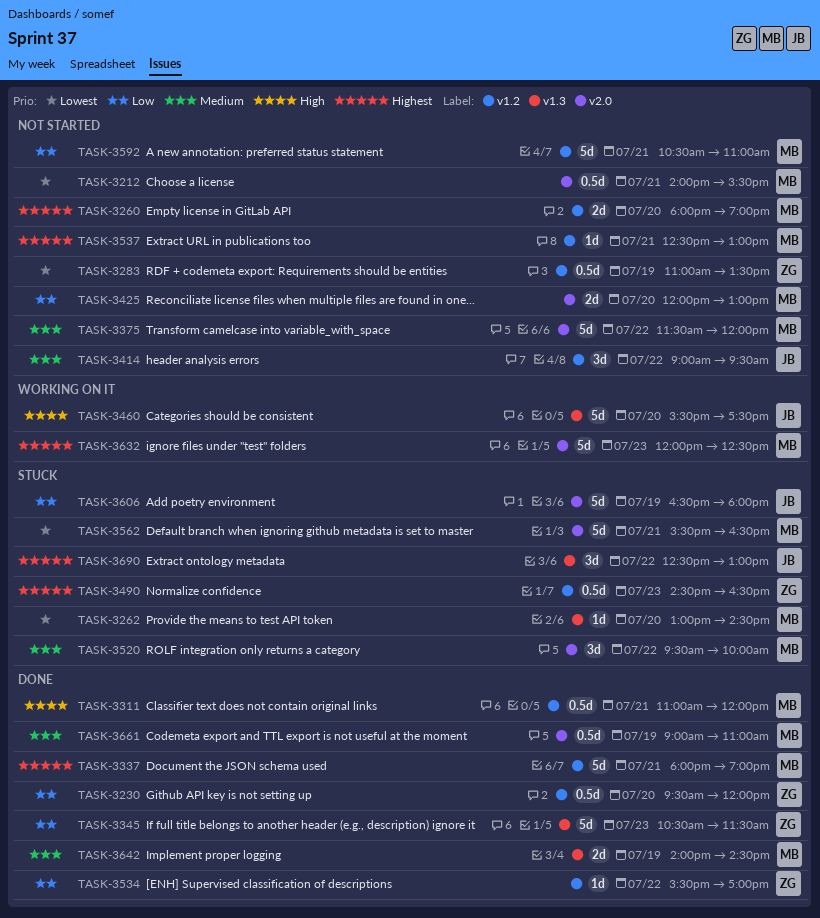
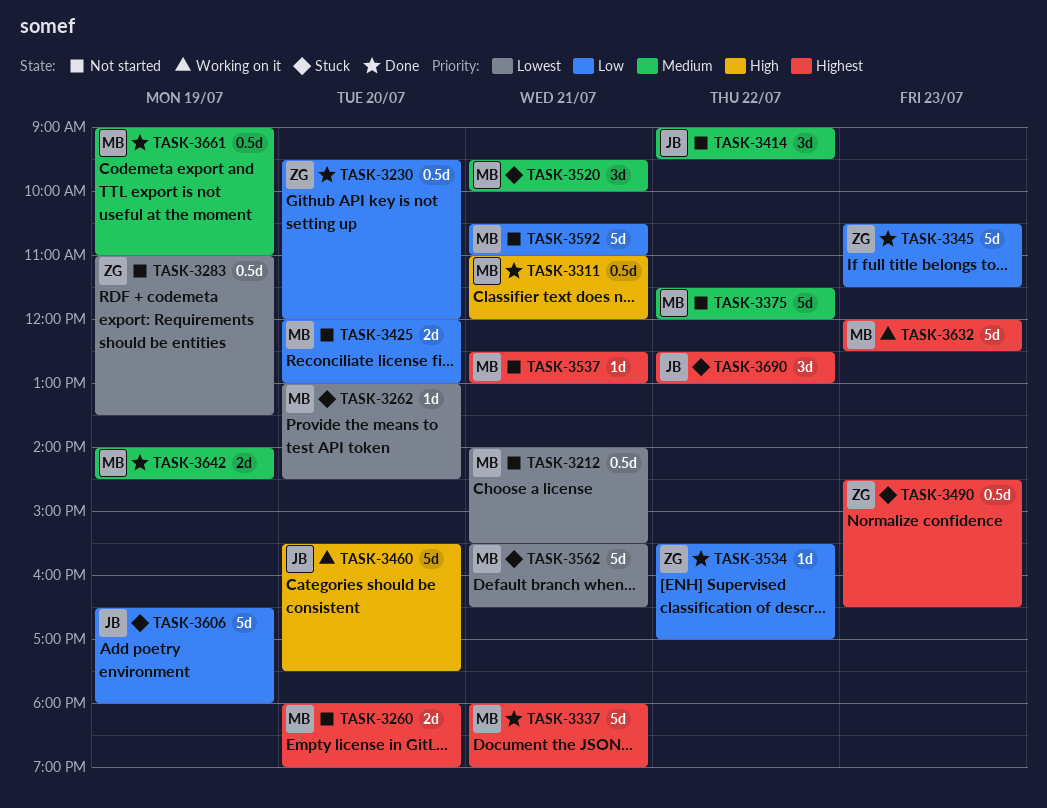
TASK-3520, day: Jul 22 -> Jul 21

